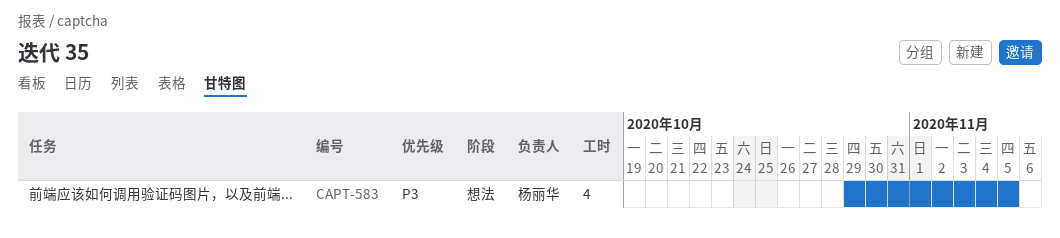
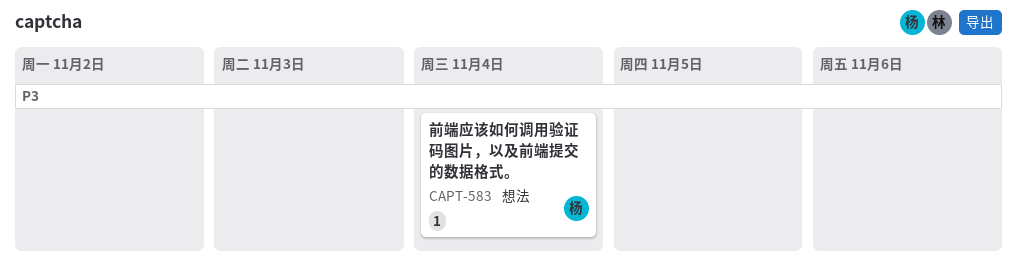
CAPT-583, estimate: 4 -> 1
CAPT-583, due: Nov 5 -> Nov 4

